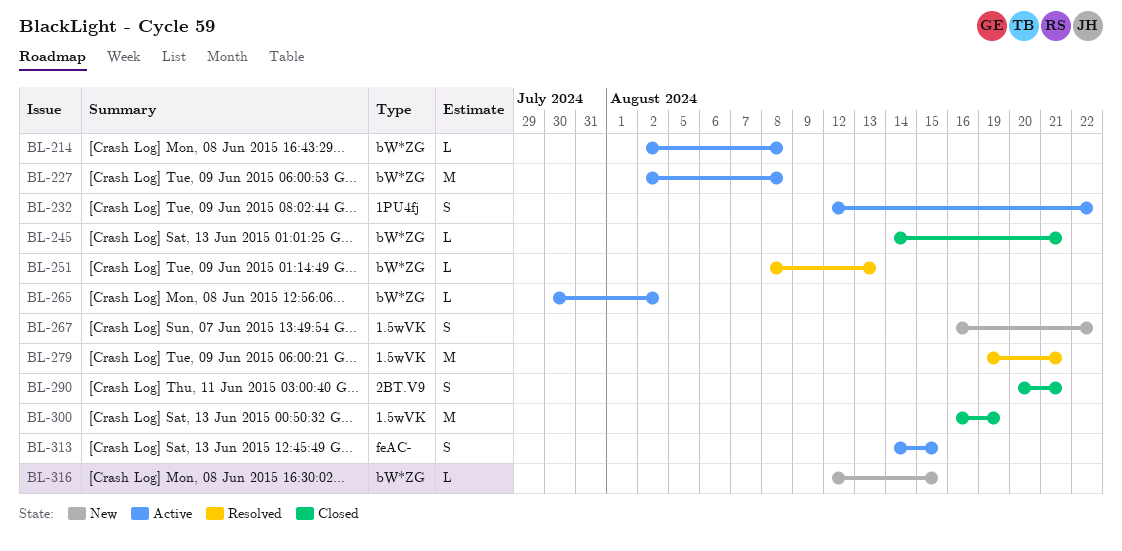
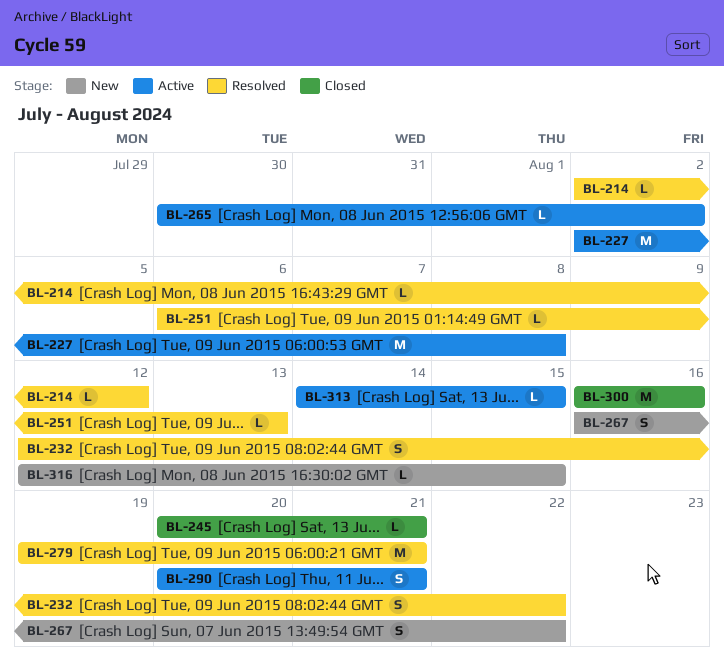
BL-214, status: Active -> Resolved
BL-214, due: Aug 8 -> Aug 12
BL-232, status: Active -> Resolved
BL-245, start: Aug 14 -> Aug 20
BL-251, start: Aug 8 -> Aug 6
BL-290, status: Closed -> Active
BL-300, due: Aug 19 -> Aug 16
BL-313, estimate: S -> L

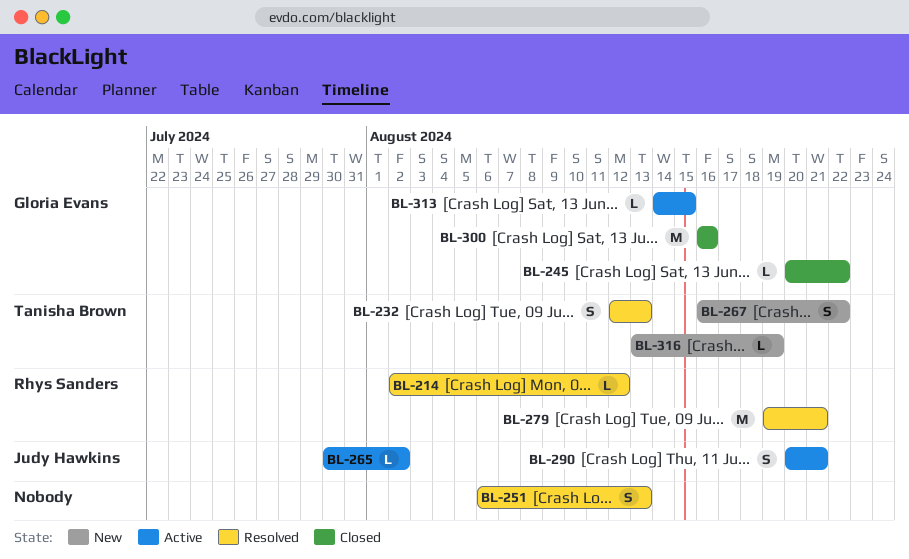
BL-227: present -> none
BL-232, due: Aug 22 -> Aug 13
BL-245, due: Aug 21 -> Aug 22
BL-251, estimate: L -> S
BL-316, start: Aug 12 -> Aug 13
BL-316, due: Aug 15 -> Aug 19

